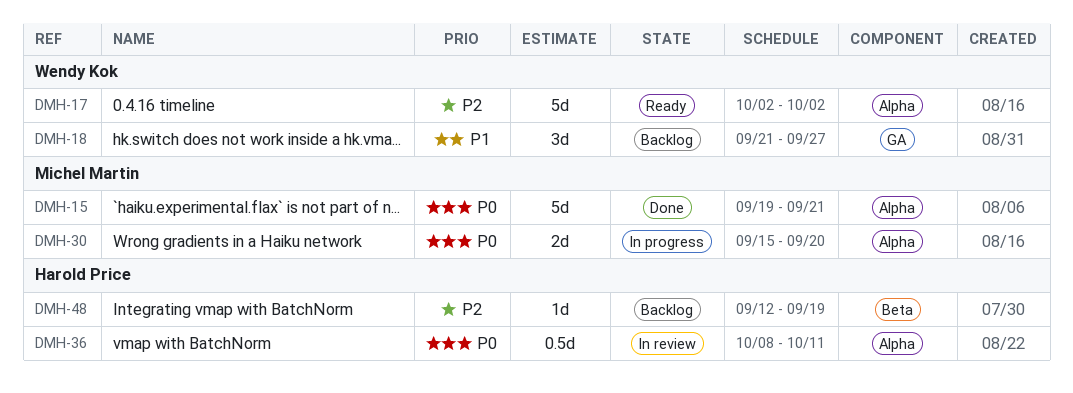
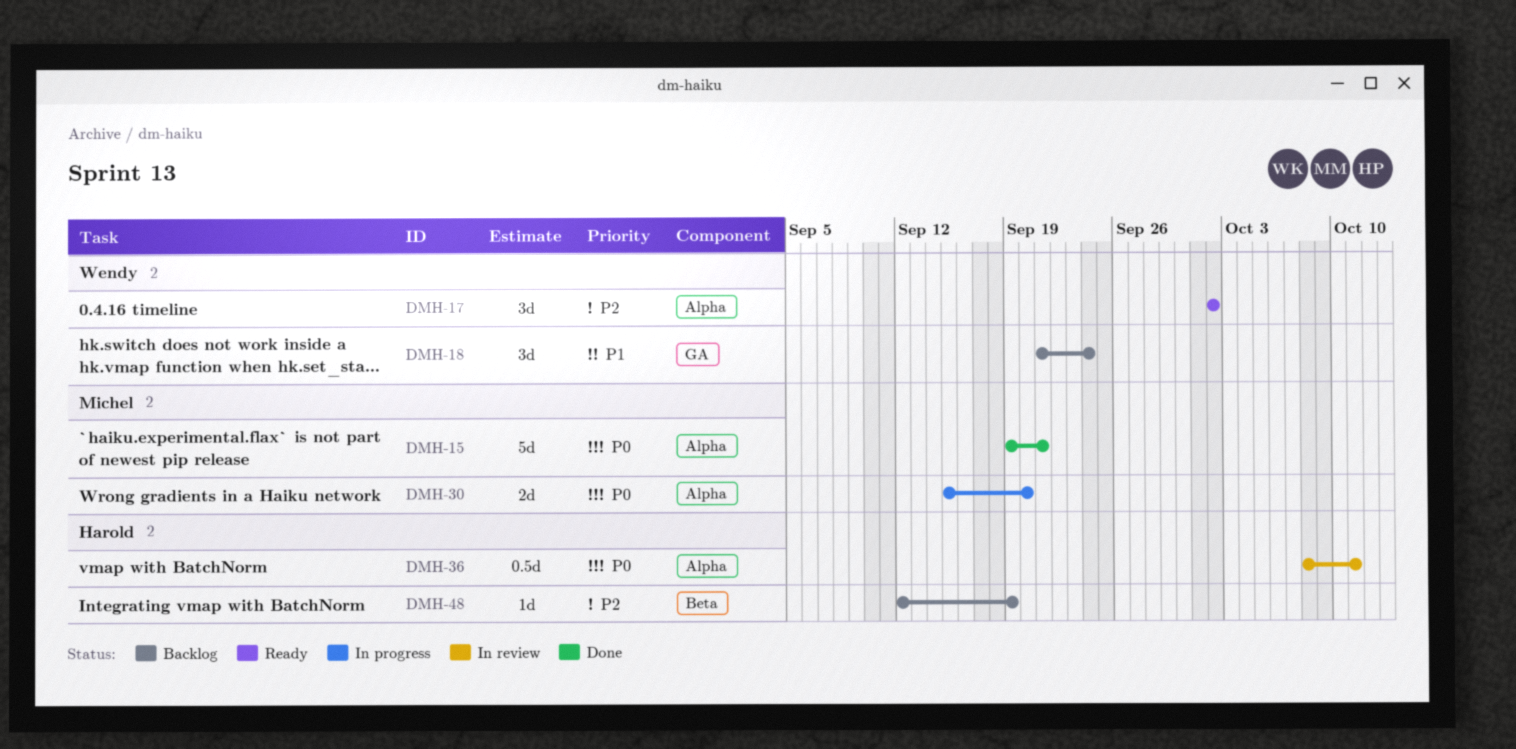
DMH-17, estimate: 5d -> 3d
DMH-18, due: Sep 27 -> Sep 24

